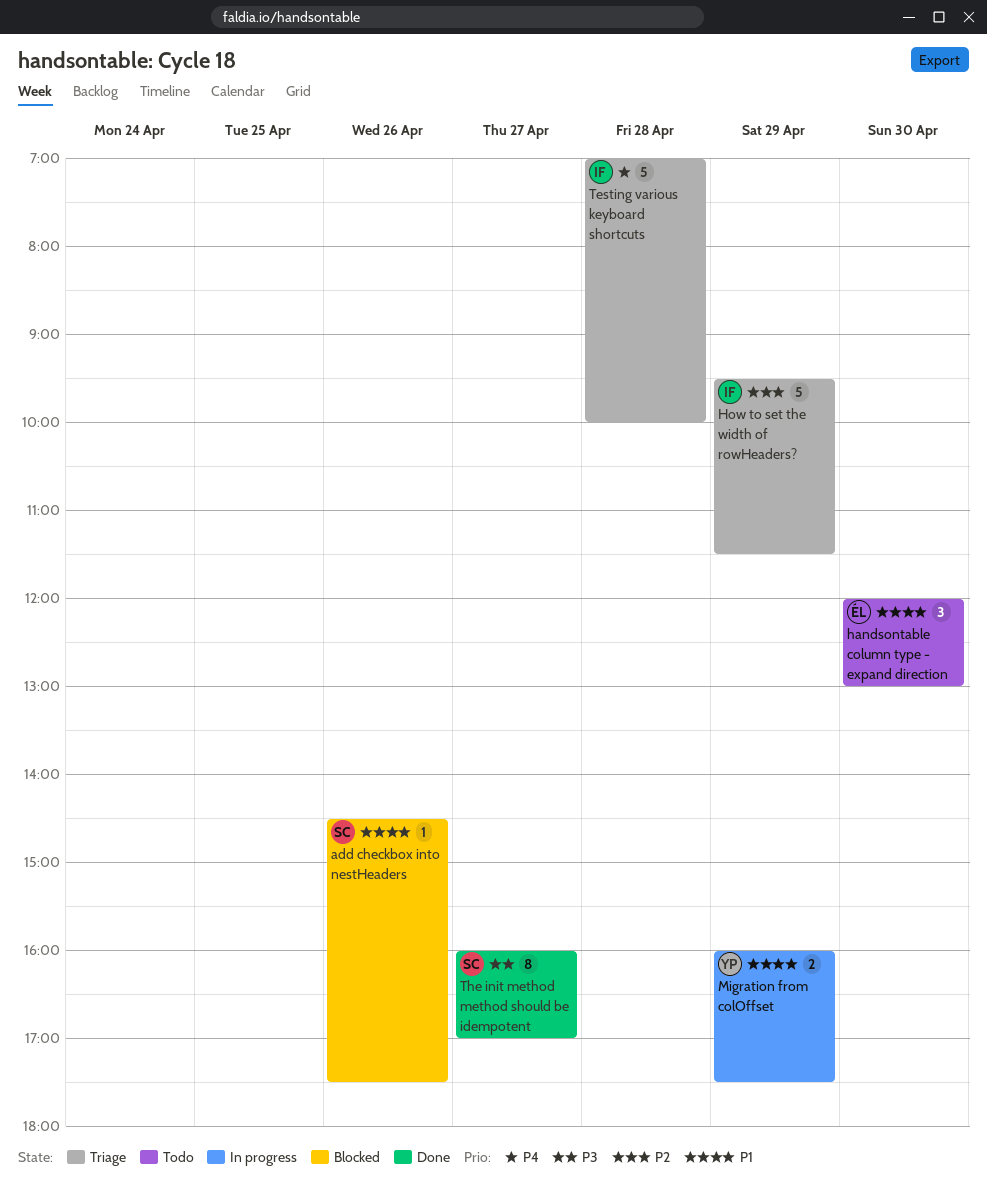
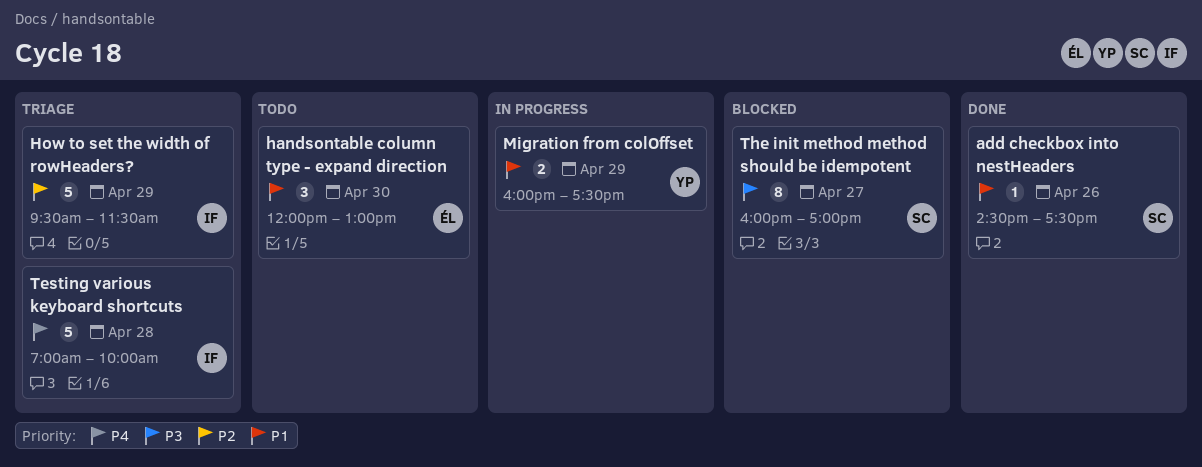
add checkbox into nestHeaders, status: Blocked -> Done
The init method method should be idempotent, status: Done -> Blocked

